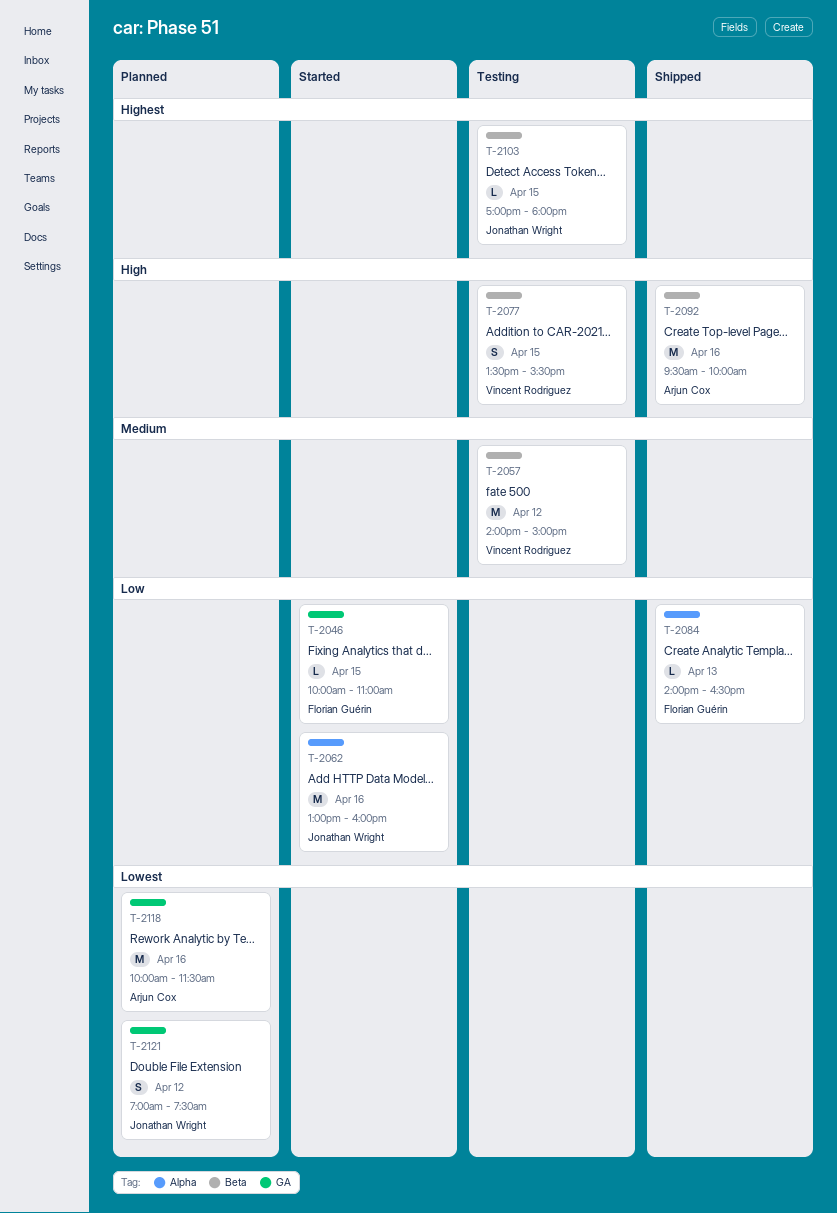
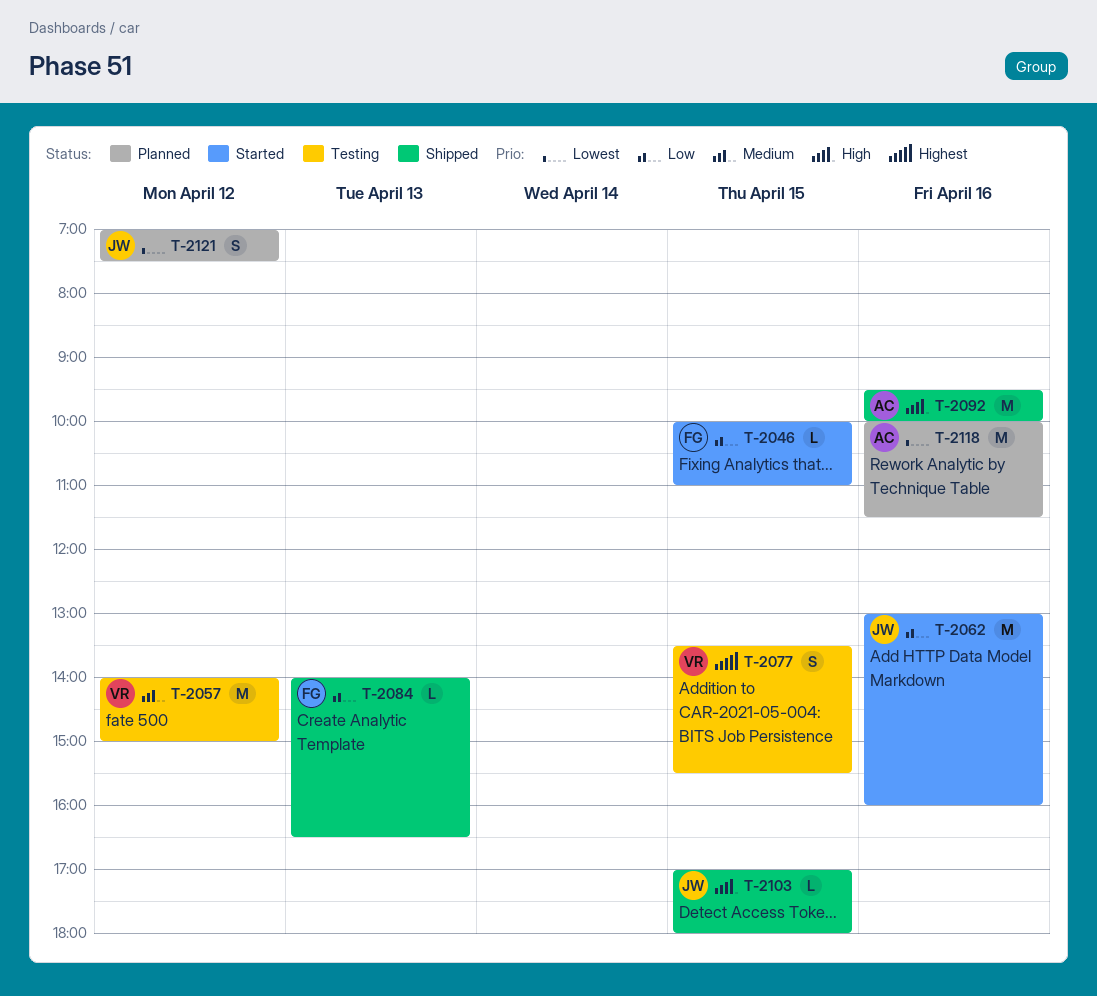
T-2077, priority: High -> Highest
T-2103, status: Testing -> Shipped
T-2103, priority: Highest -> High

